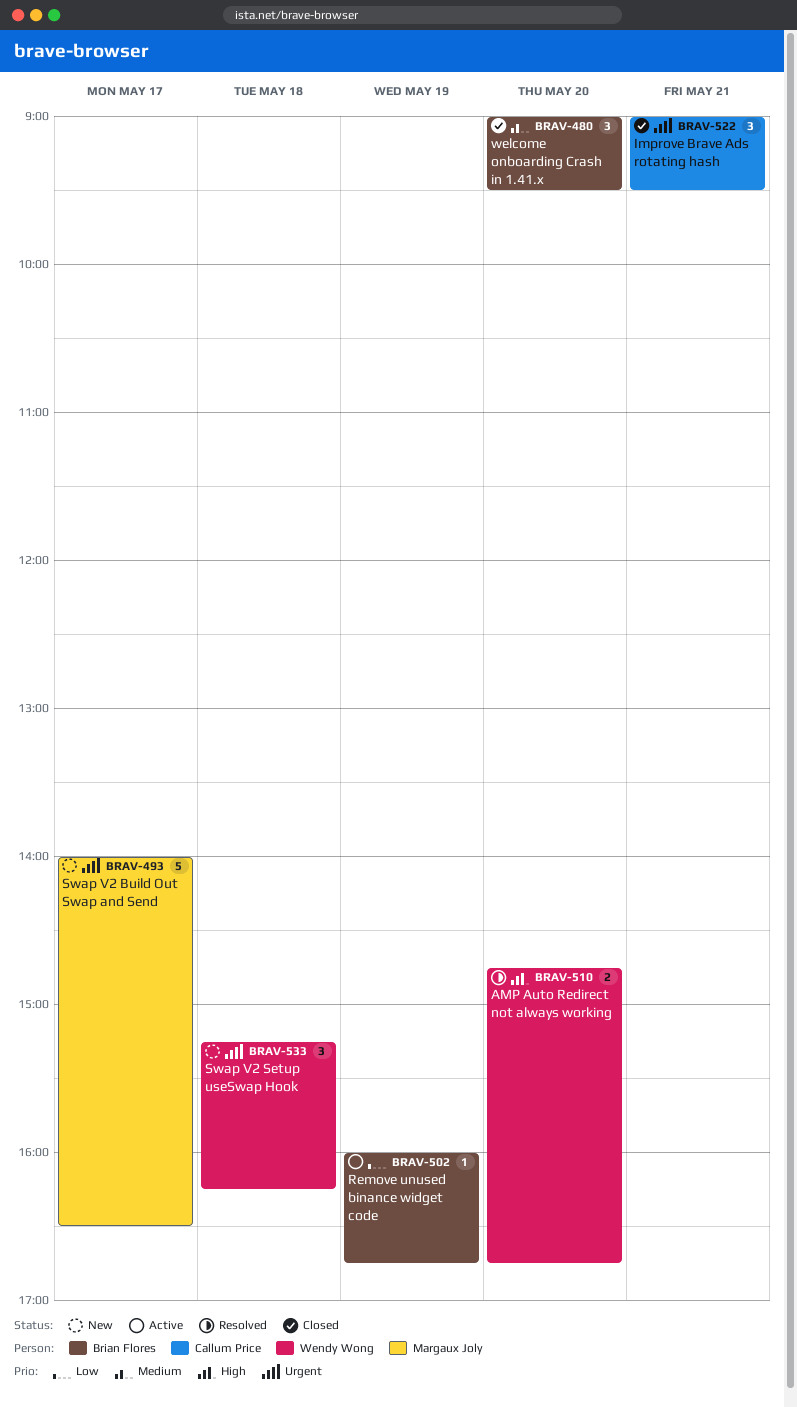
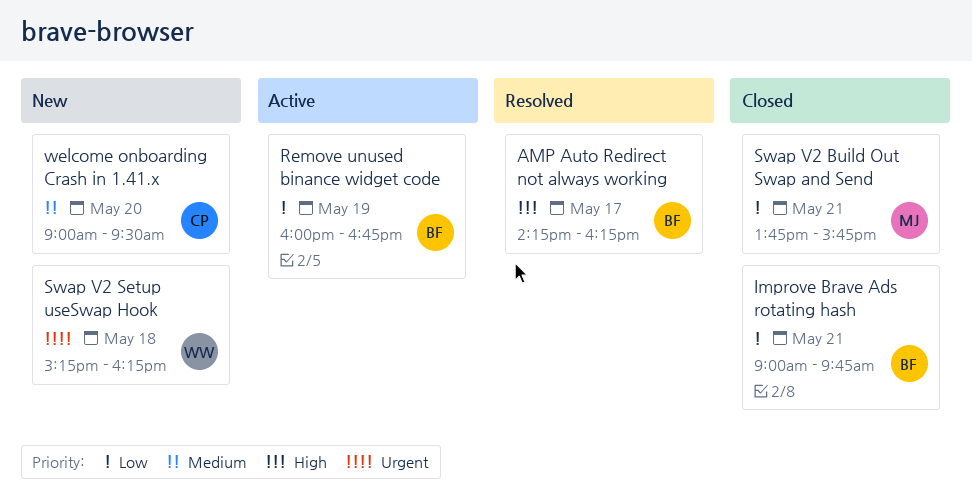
AMP Auto Redirect not always working, owner: Wendy Wong -> Brian Flores
AMP Auto Redirect not always working, day: May 20 -> May 17
AMP Auto Redirect not always working, begins: 14:45 -> 14:15
AMP Auto Redirect not always working, ends: 16:45 -> 16:15
Improve Brave Ads rotating hash, owner: Callum Price -> Brian Flores
Improve Brave Ads rotating hash, priority: Urgent -> Low
Improve Brave Ads rotating hash, ends: 09:30 -> 09:45
Swap V2 Build Out Swap and Send, status: New -> Closed
Swap V2 Build Out Swap and Send, priority: Urgent -> Low
Swap V2 Build Out Swap and Send, day: May 17 -> May 21
Swap V2 Build Out Swap and Send, begins: 14:00 -> 13:45
Swap V2 Build Out Swap and Send, ends: 16:30 -> 15:45
welcome onboarding Crash in 1.41.x, status: Closed -> New
welcome onboarding Crash in 1.41.x, owner: Brian Flores -> Callum Price

